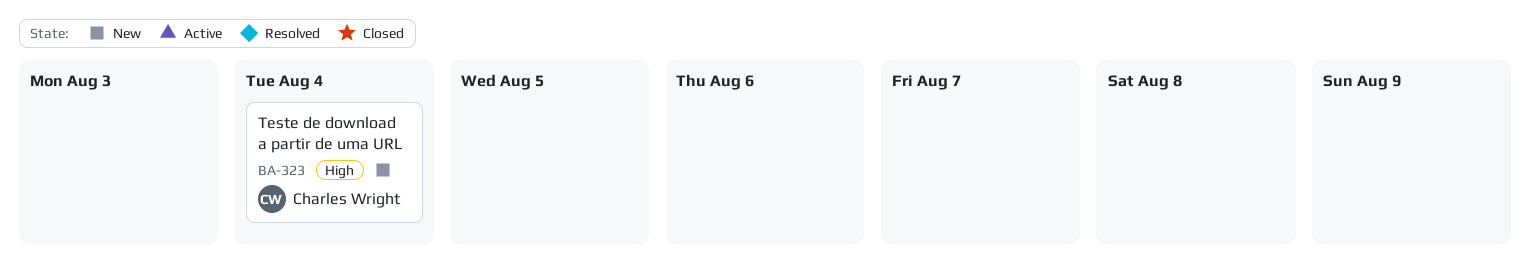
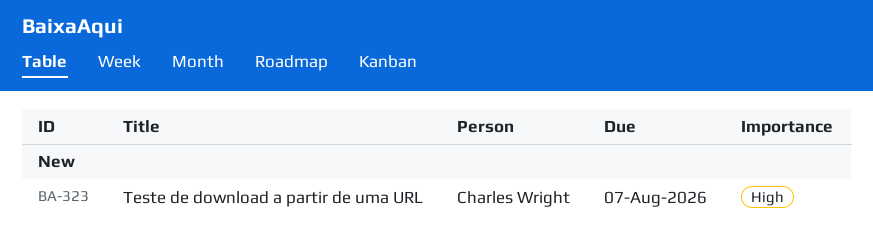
BA-323, due: Aug 4 -> Aug 7

